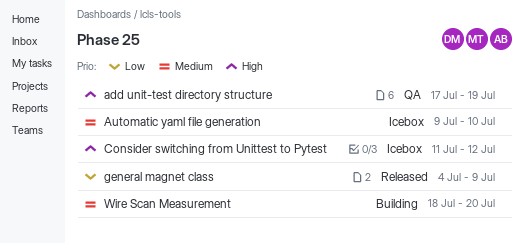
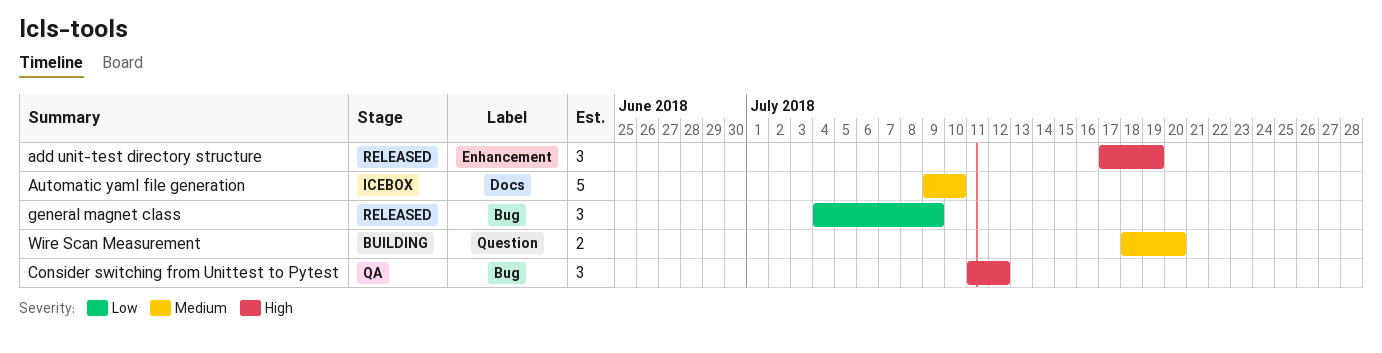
add unit-test directory structure, status: QA -> Released
Consider switching from Unittest to Pytest, status: Icebox -> QA

